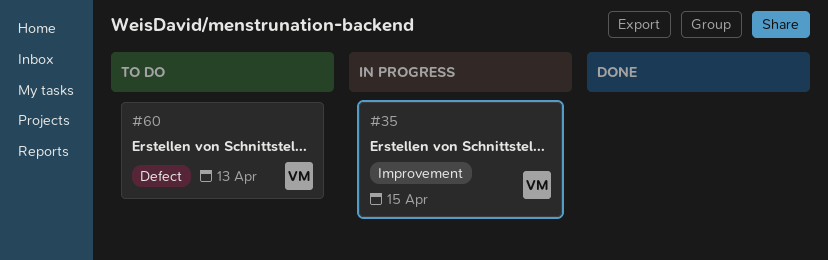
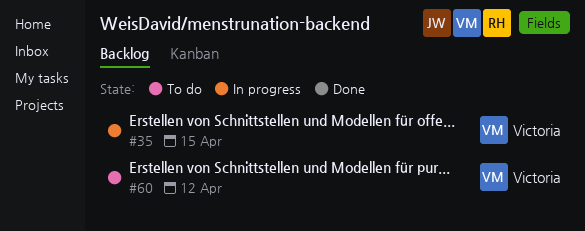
#60, due: Apr 13 -> Apr 12

